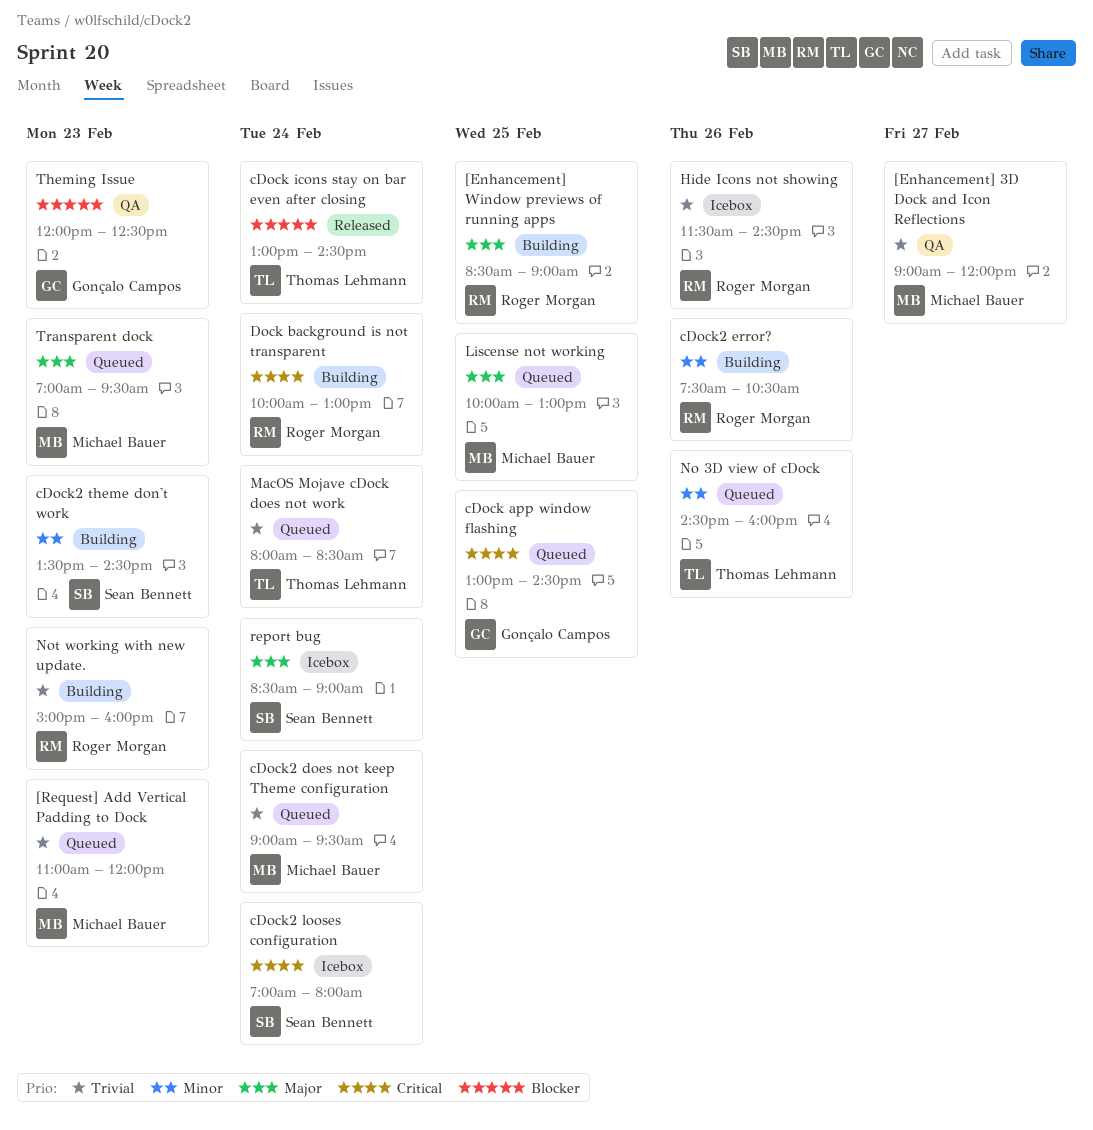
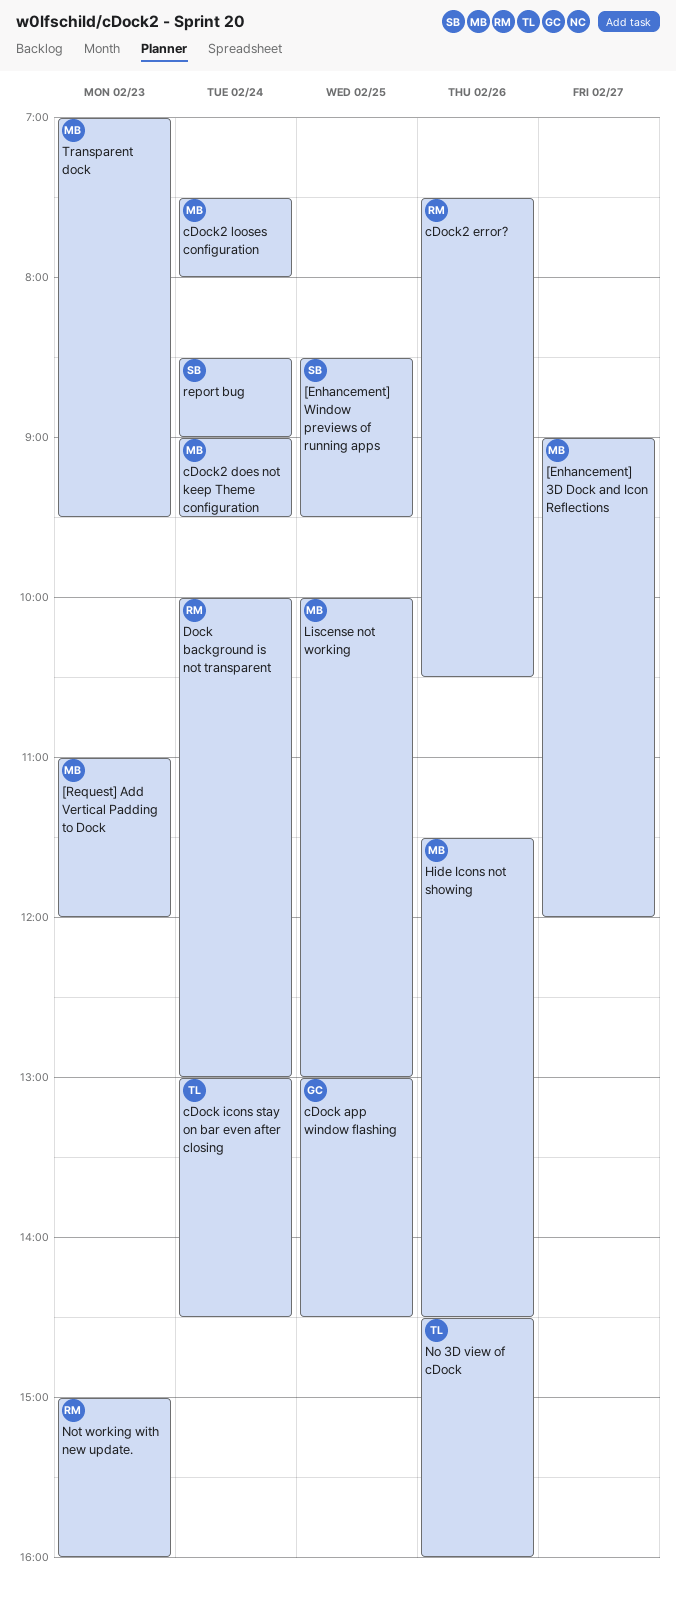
[Enhancement] Window previews of running apps, owner: Roger Morgan -> Sean Bennett
[Enhancement] Window previews of running apps, ends: 09:00 -> 09:30
cDock2 looses configuration, owner: Sean Bennett -> Michael Bauer
cDock2 looses configuration, begins: 07:00 -> 07:30
cDock2 theme don't work: present -> none
Hide Icons not showing, owner: Roger Morgan -> Michael Bauer
MacOS Mojave cDock does not work: present -> none
Theming Issue: present -> none

